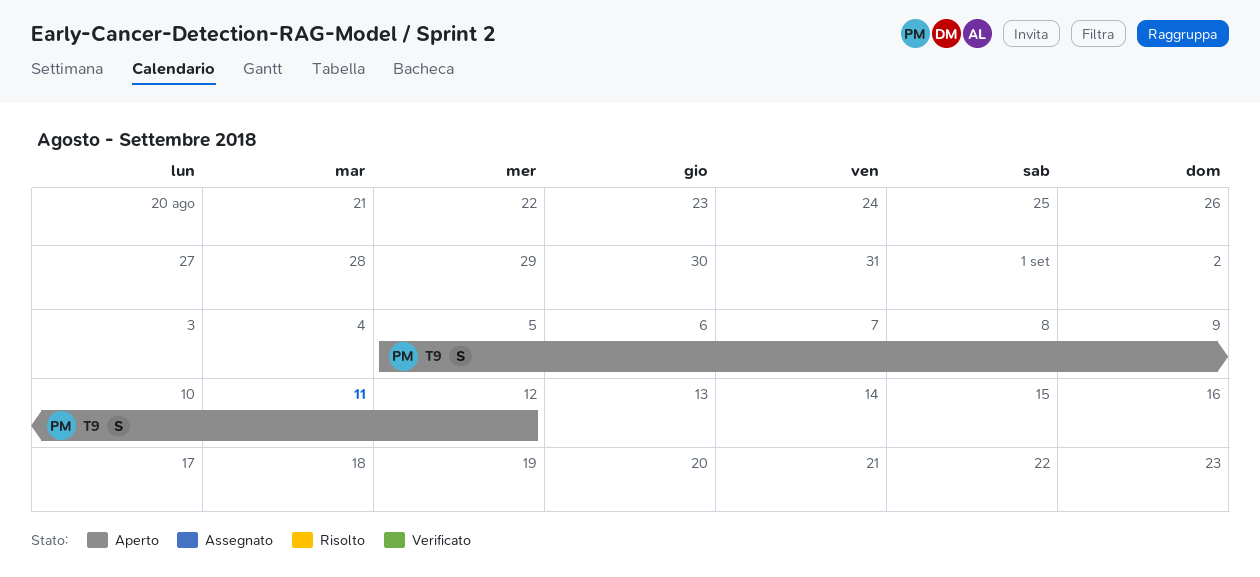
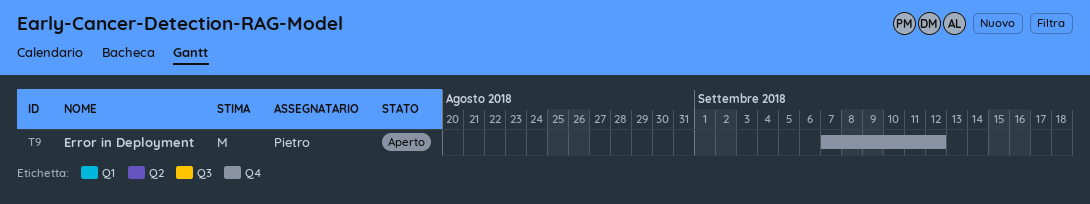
T9, estimate: S -> M
T9, start: Sep 5 -> Sep 7

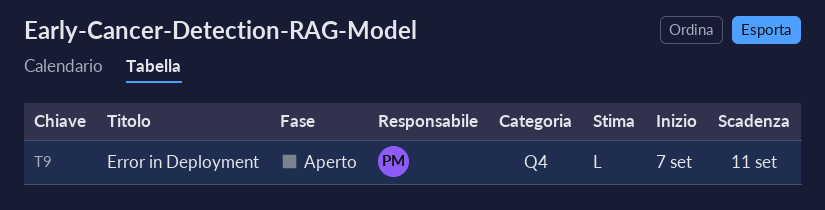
T9, estimate: M -> L
T9, due: Sep 12 -> Sep 11

